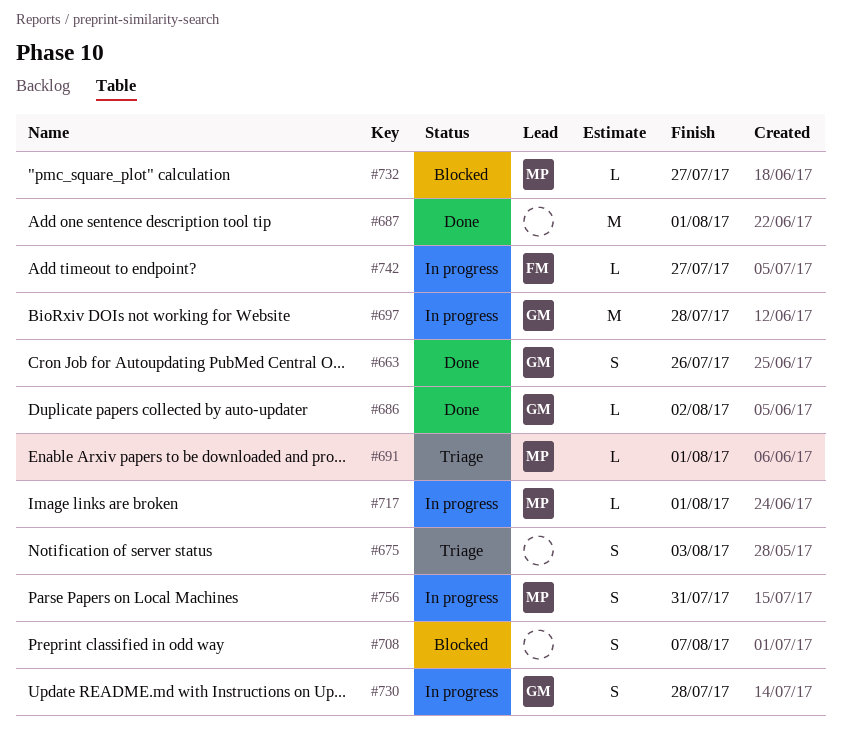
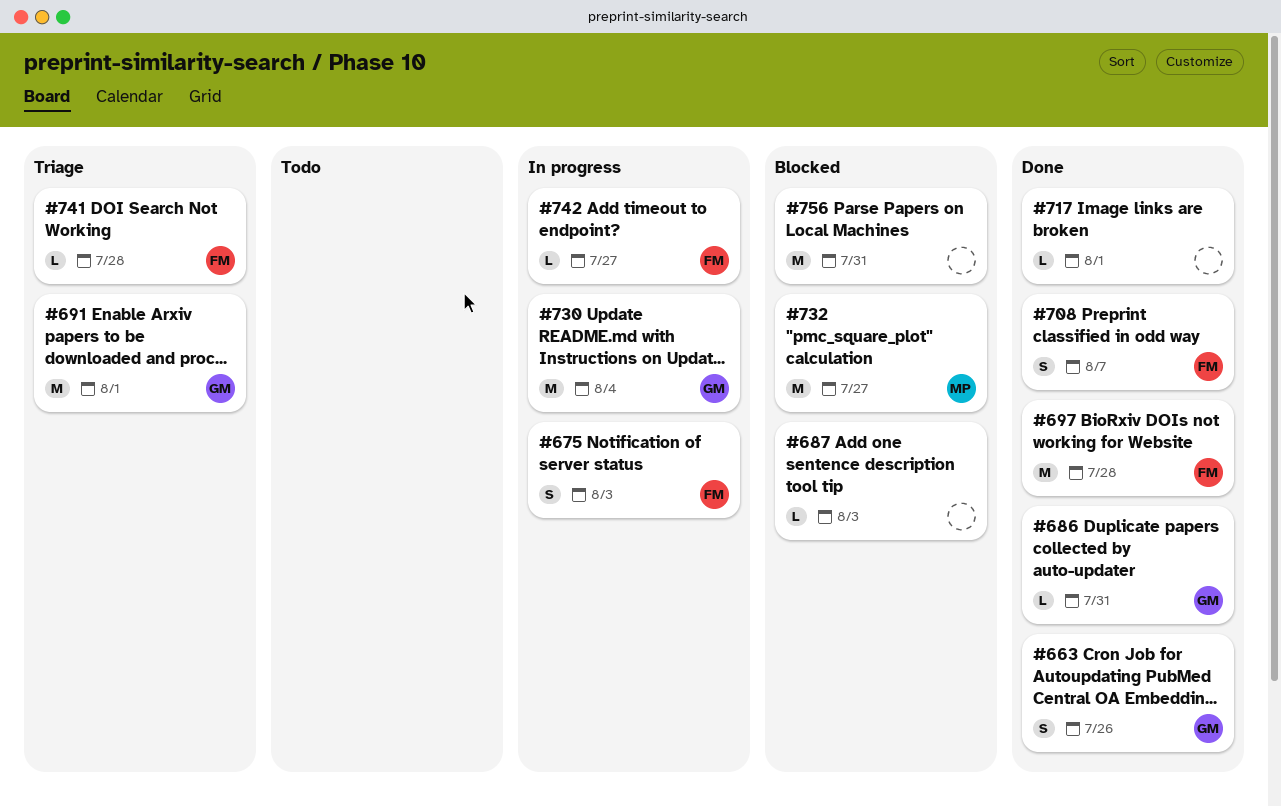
#675, status: Triage -> In progress
#675, owner: none -> FM
#686, due: Aug 2 -> Jul 31
#687, status: Done -> Blocked
#687, estimate: M -> L
#687, due: Aug 1 -> Aug 3
#691, owner: MP -> GM
#691, estimate: L -> M
#697, status: In progress -> Done
#697, owner: GM -> FM
#708, status: Blocked -> Done
#708, owner: none -> FM
#717, status: In progress -> Done
#717, owner: MP -> none
#730, estimate: S -> M
#730, due: Jul 28 -> Aug 4
#732, estimate: L -> M
#741: none -> present
#756, status: In progress -> Blocked
#756, owner: MP -> none
#756, estimate: S -> M

